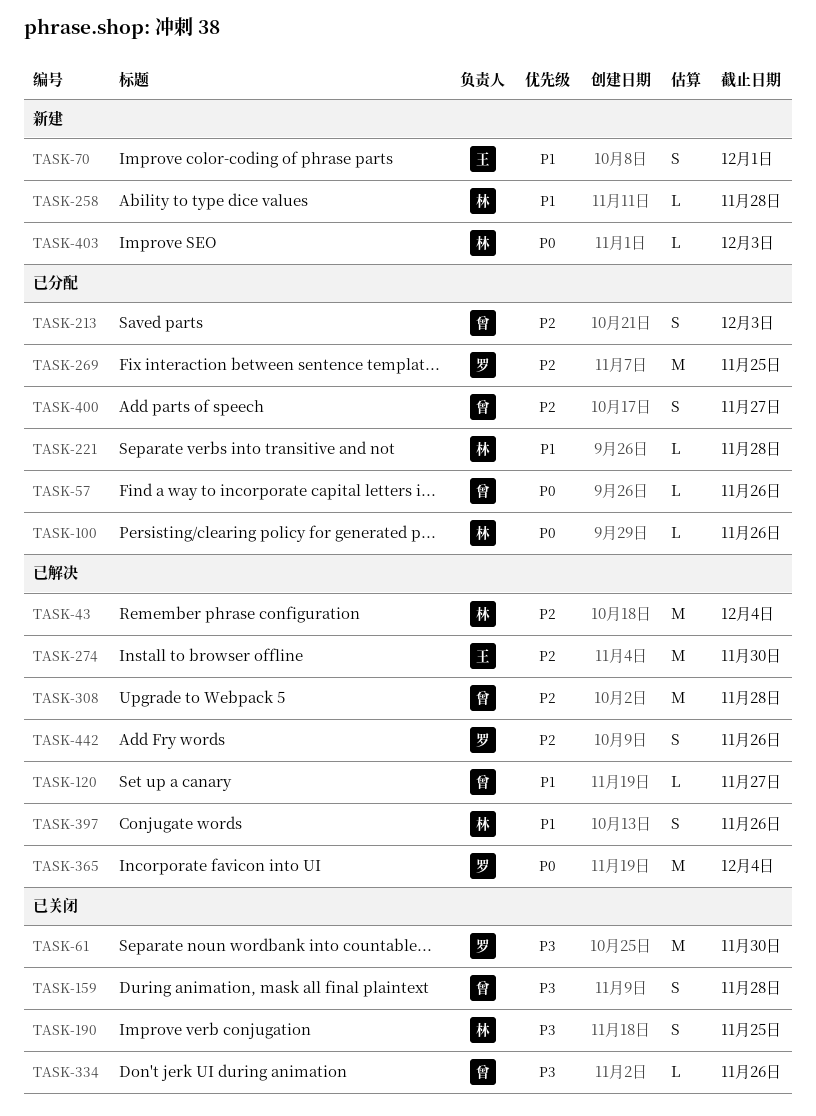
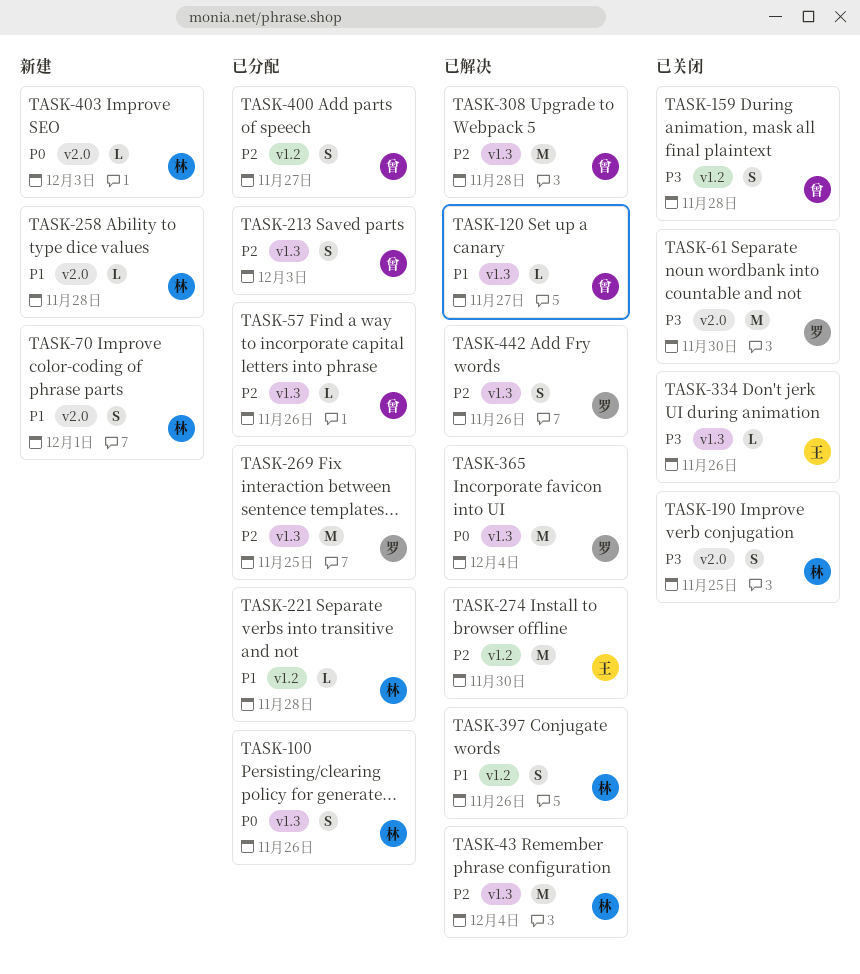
TASK-57, priority: P0 -> P2
TASK-70, owner: 王 -> 林
TASK-100, estimate: L -> S
TASK-334, owner: 曾 -> 王

